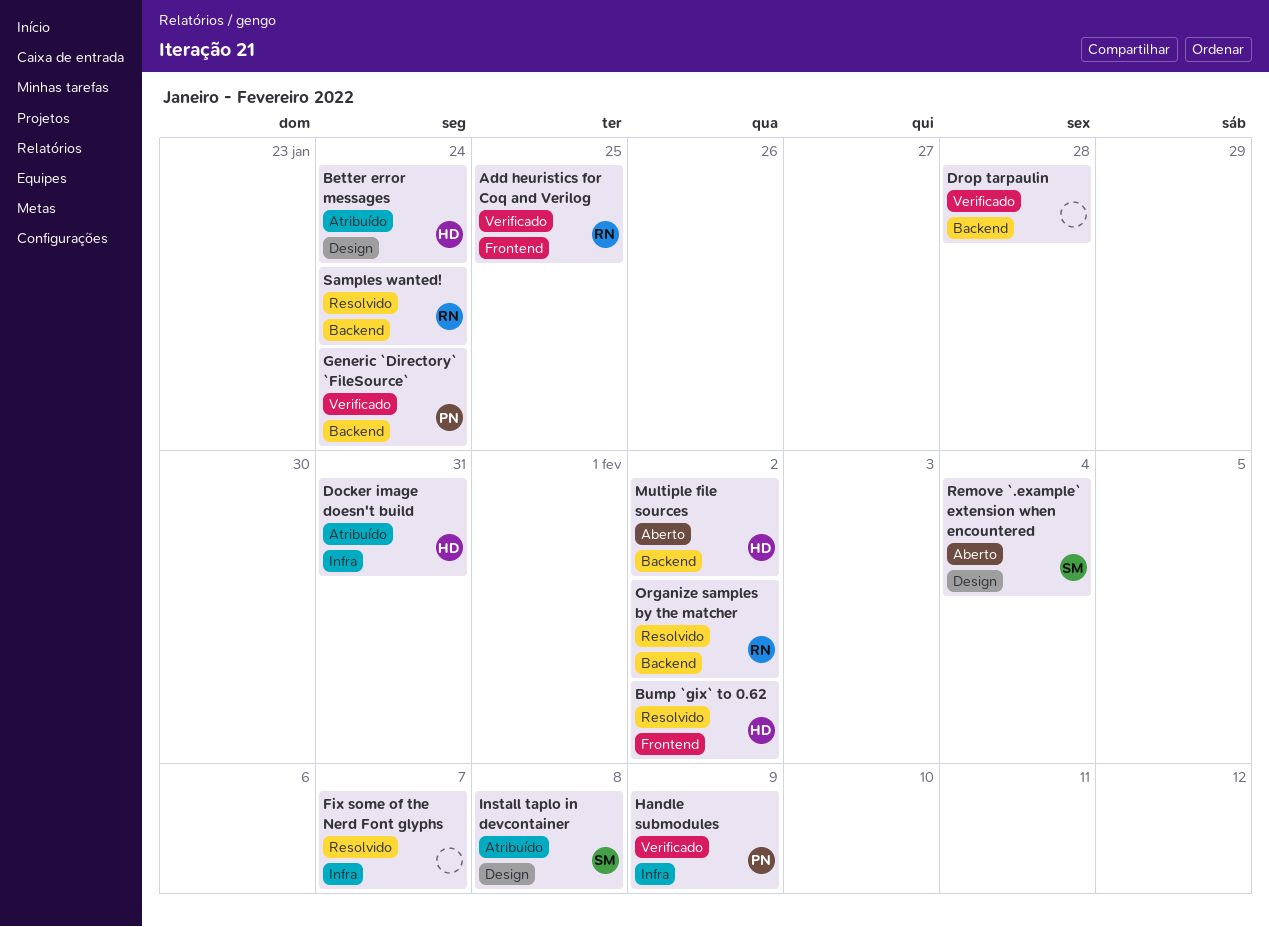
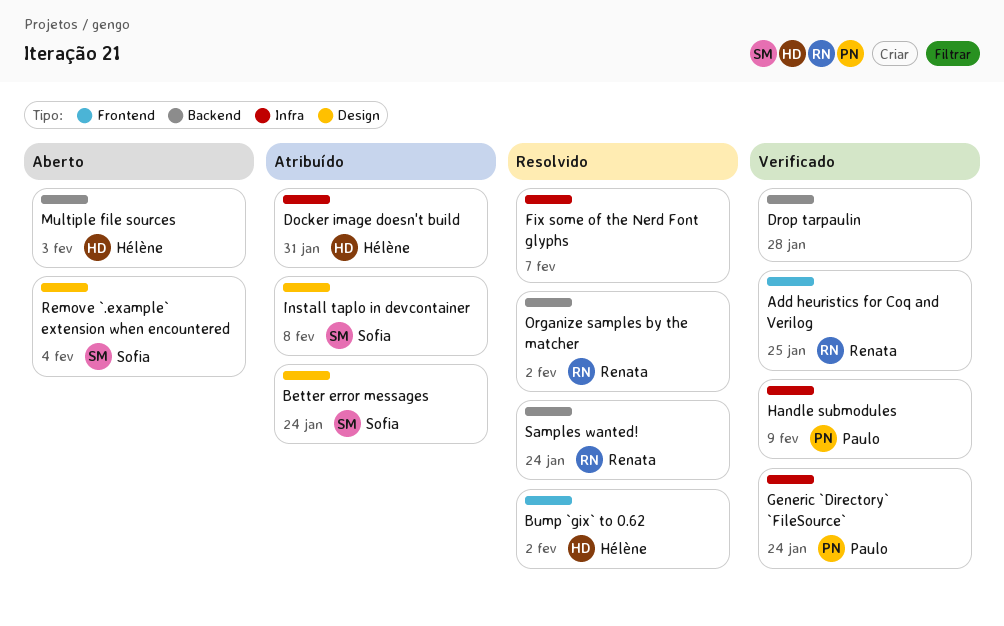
Better error messages, owner: Hélène -> Sofia
Generic `Directory` `FileSource`, label: Backend -> Infra
Multiple file sources, due: Feb 2 -> Feb 3

